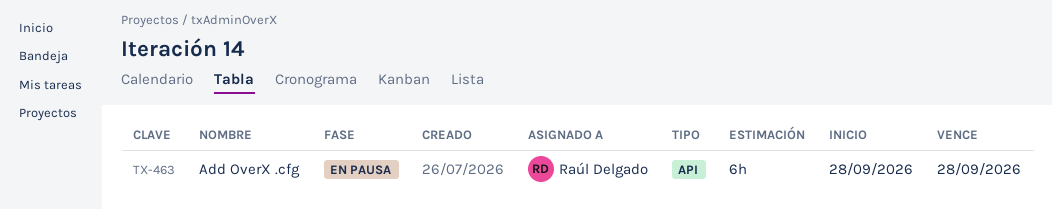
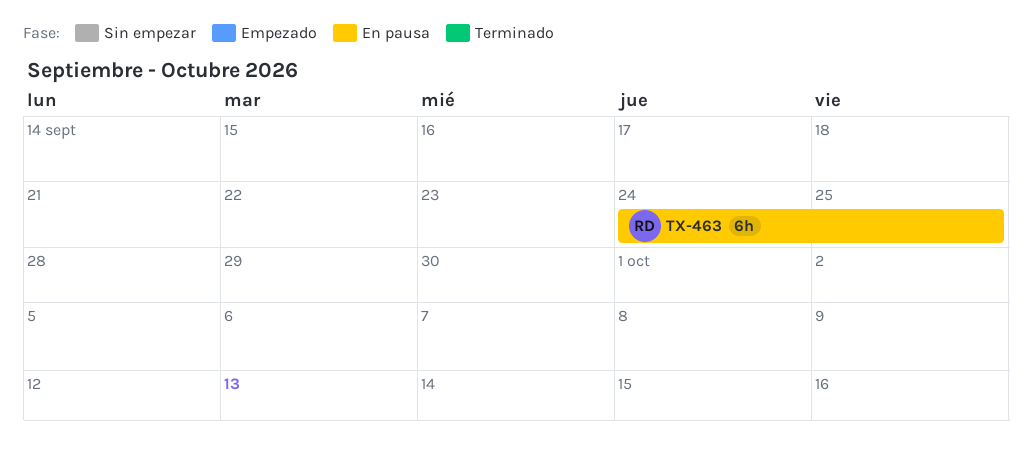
TX-463, start: Sep 28 -> Sep 24
TX-463, due: Sep 28 -> Sep 25

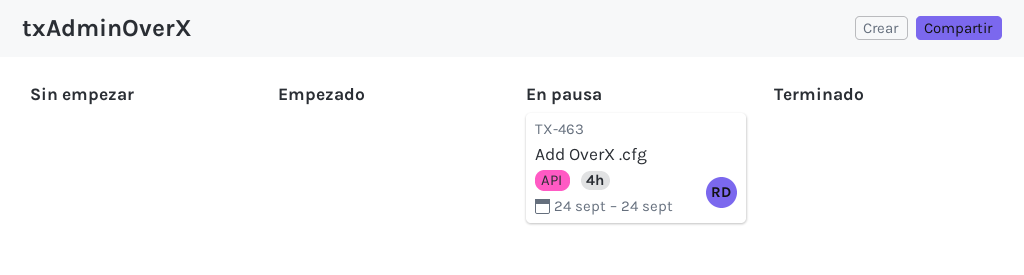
TX-463, estimate: 6h -> 4h
TX-463, due: Sep 25 -> Sep 24

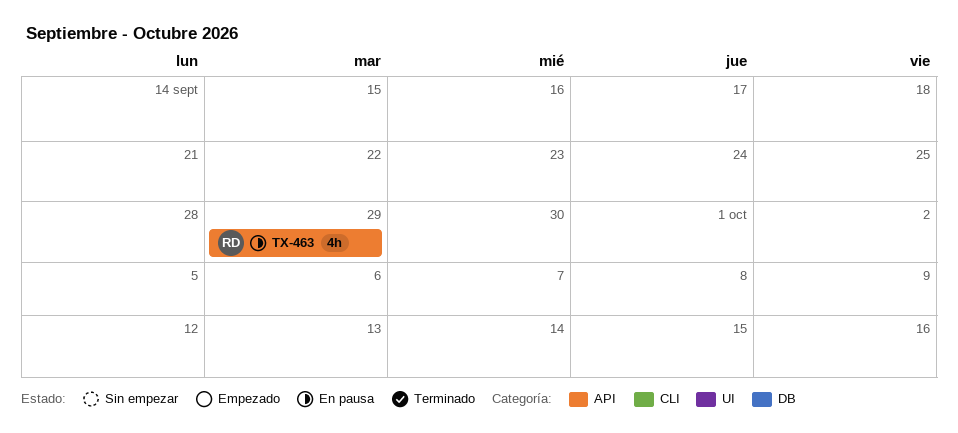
TX-463, start: Sep 24 -> Sep 29
TX-463, due: Sep 24 -> Sep 29

